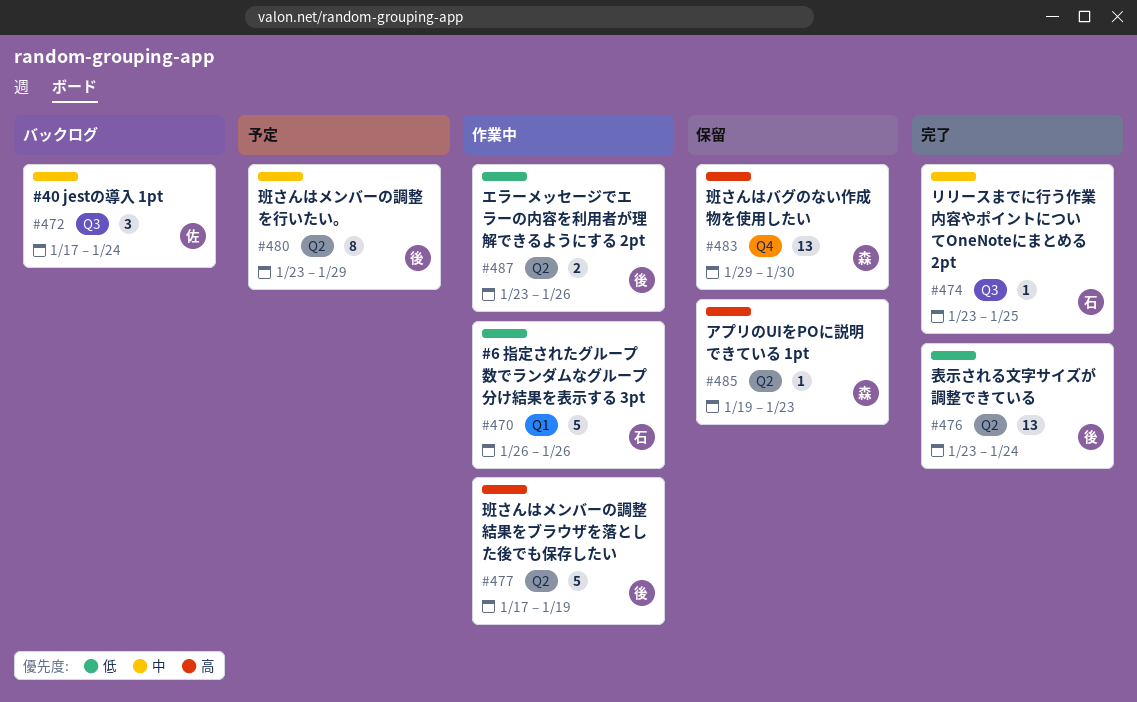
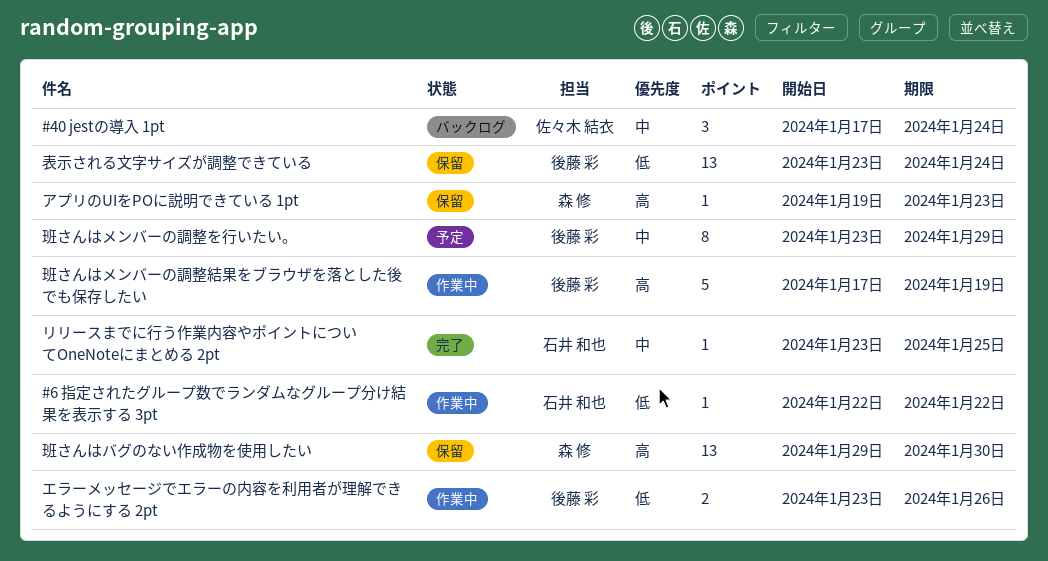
#6 指定されたグループ数でランダムなグループ分け結果を表示する 3pt, estimate: 5 -> 1
#6 指定されたグループ数でランダムなグループ分け結果を表示する 3pt, start: Jan 26 -> Jan 22
#6 指定されたグループ数でランダムなグループ分け結果を表示する 3pt, due: Jan 26 -> Jan 22
表示される文字サイズが調整できている, status: 完了 -> 保留

